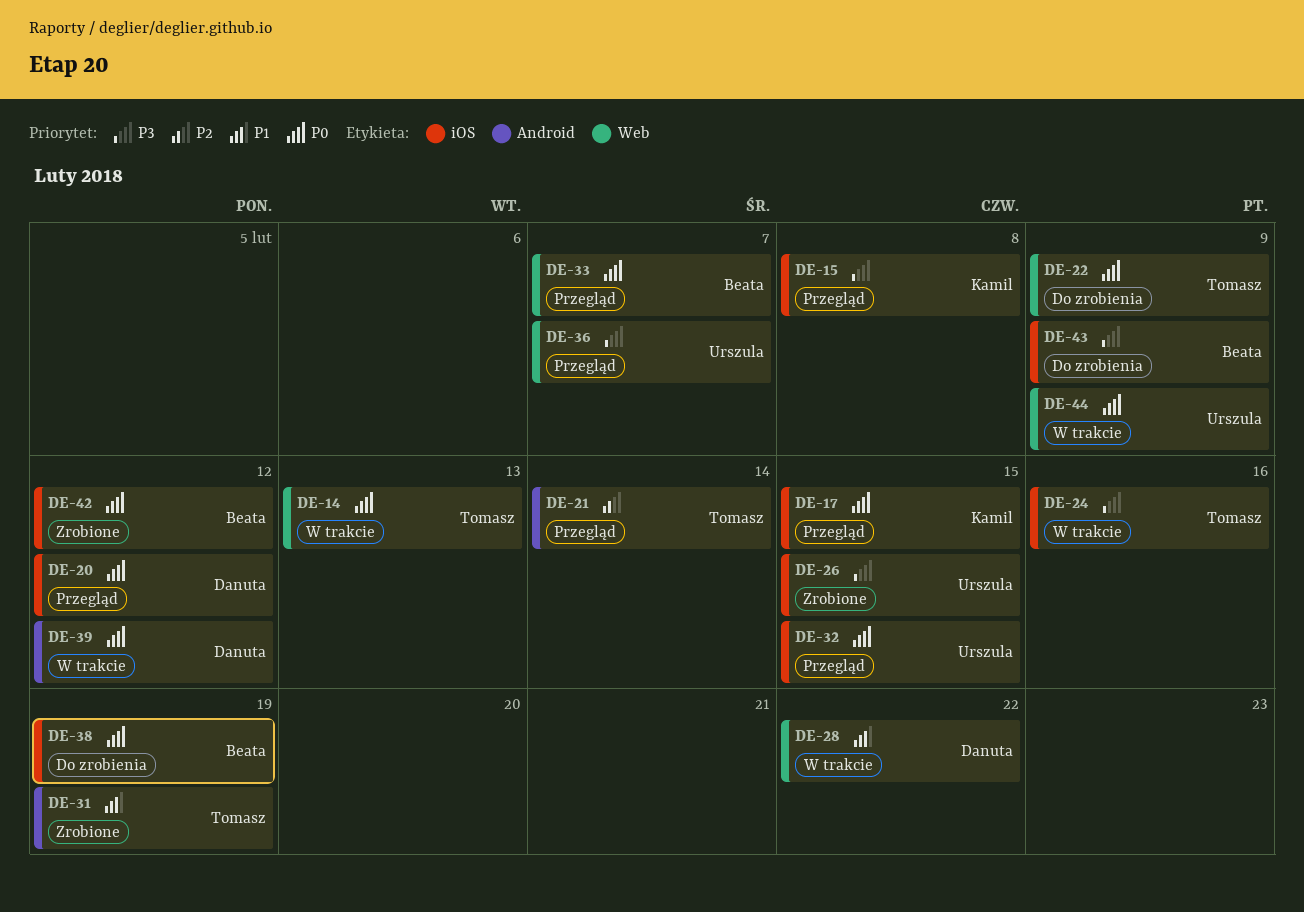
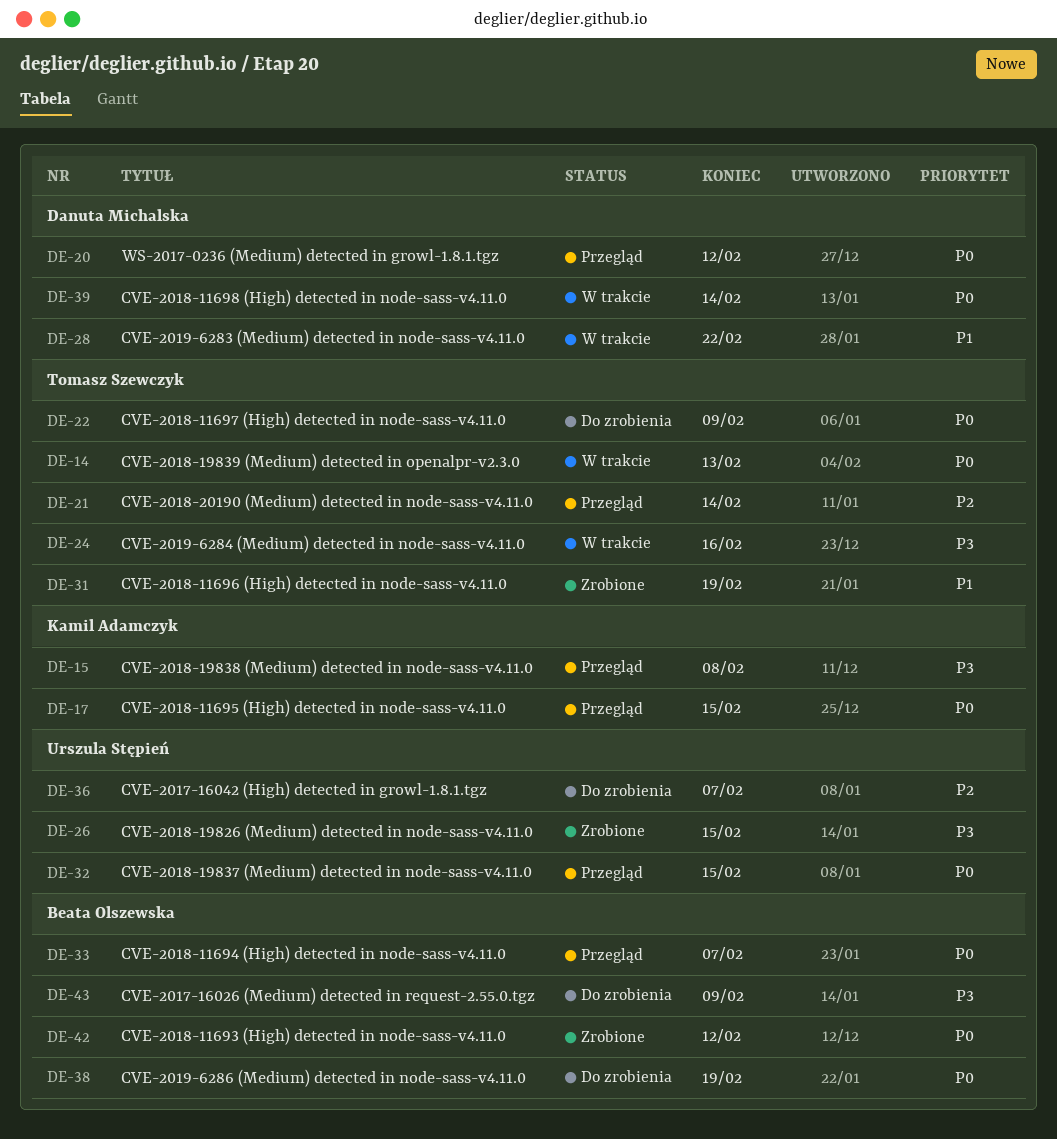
DE-36, status: Przegląd -> Do zrobienia
DE-36, priority: P3 -> P2
DE-39, due: Feb 12 -> Feb 14
DE-44: present -> none

